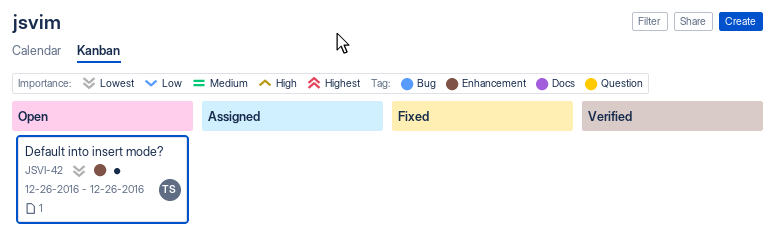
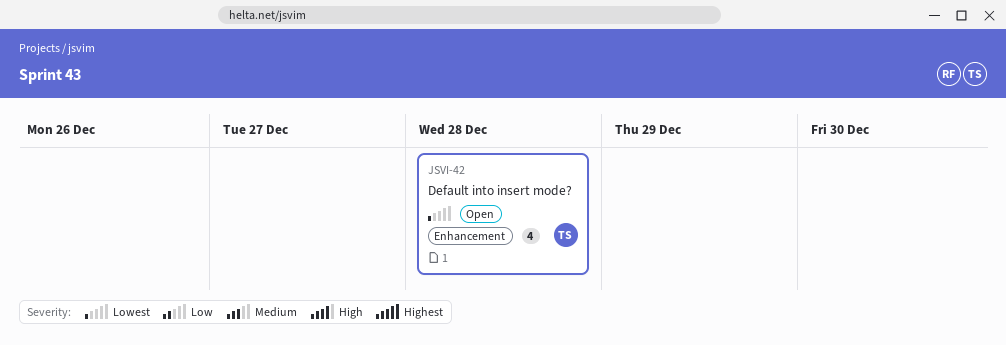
JSVI-42, estimate: 1 -> 4
JSVI-42, due: Dec 26 -> Dec 28

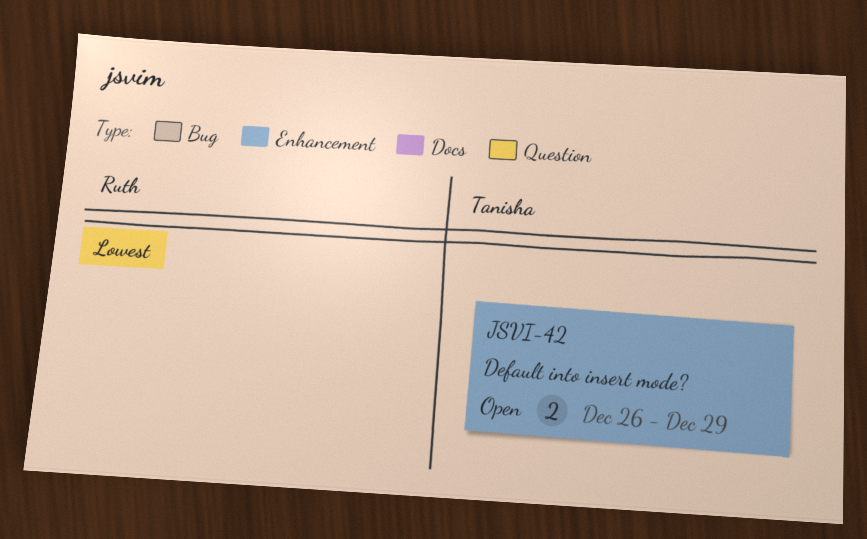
JSVI-42, estimate: 4 -> 2
JSVI-42, due: Dec 28 -> Dec 29

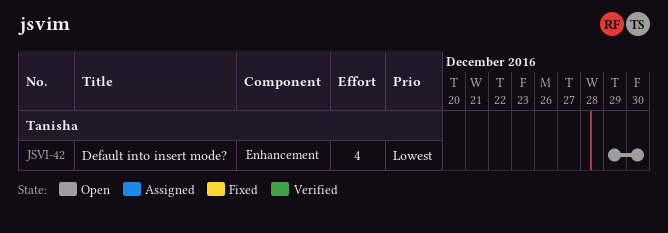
JSVI-42, estimate: 2 -> 4
JSVI-42, start: Dec 26 -> Dec 29
JSVI-42, due: Dec 29 -> Dec 30

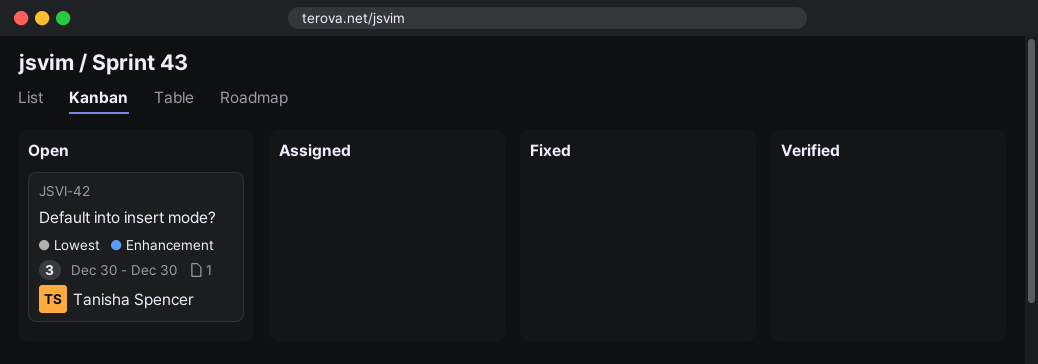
JSVI-42, estimate: 4 -> 3
JSVI-42, start: Dec 29 -> Dec 30

